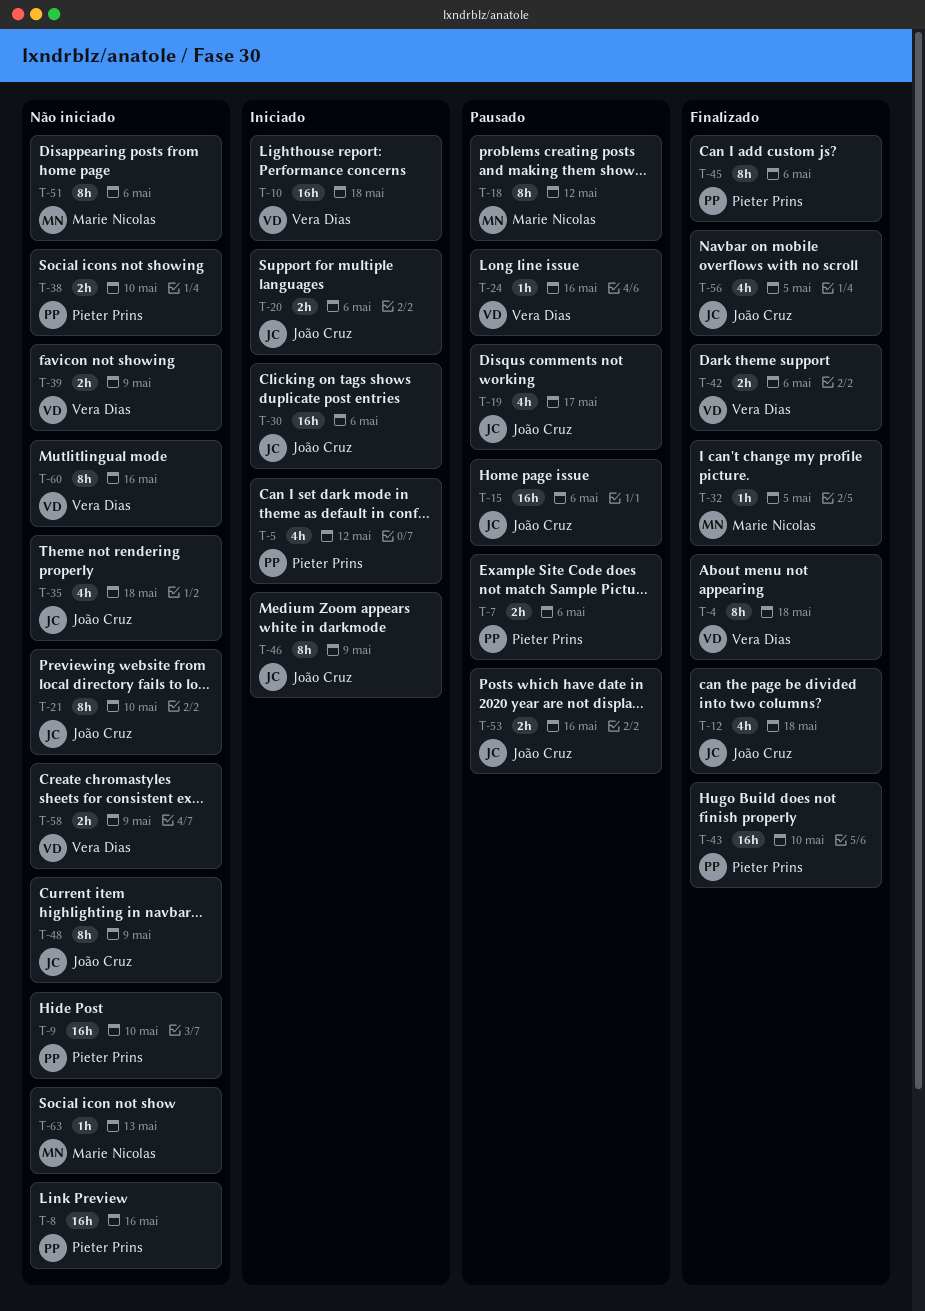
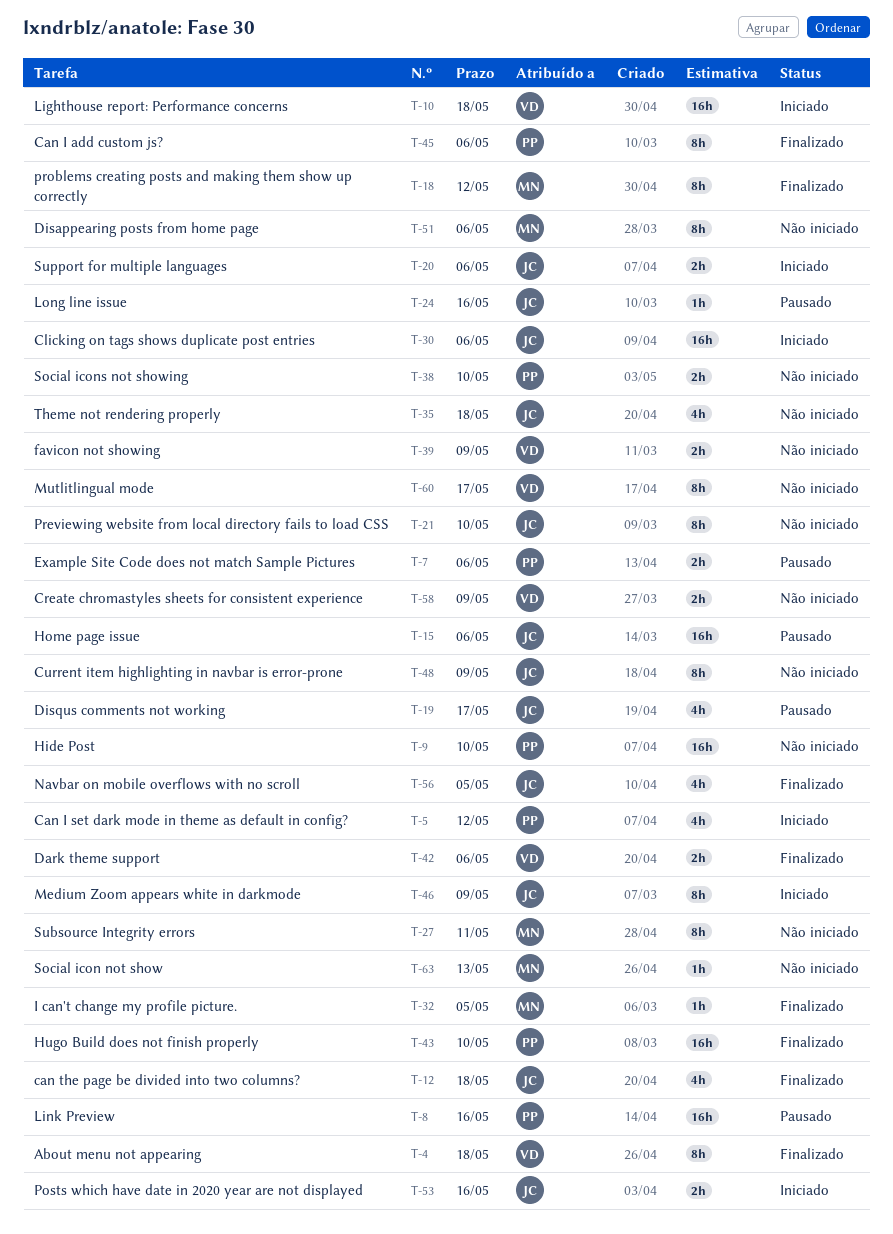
T-8, status: Não iniciado -> Pausado
T-18, status: Pausado -> Finalizado
T-24, owner: Vera Dias -> João Cruz
T-27: none -> present
T-53, status: Pausado -> Iniciado
T-60, due: May 16 -> May 17

